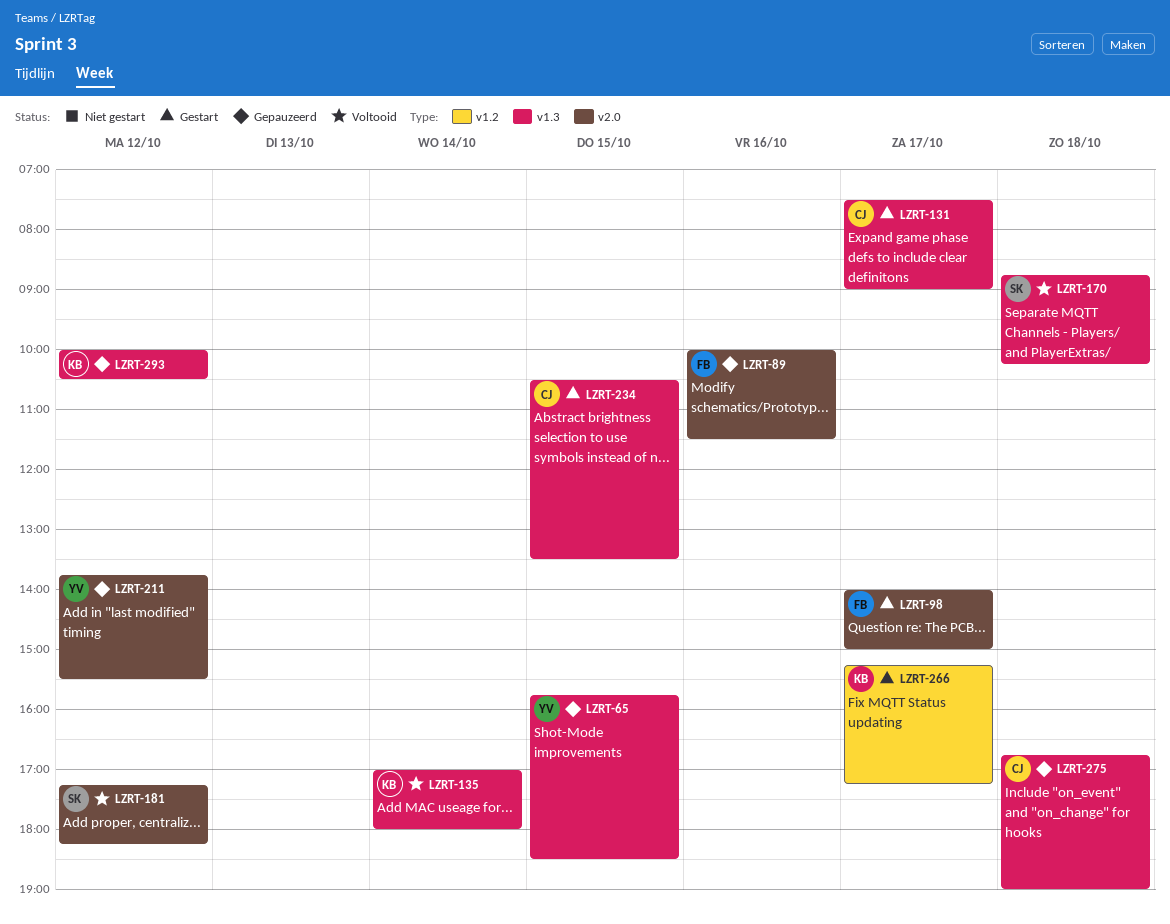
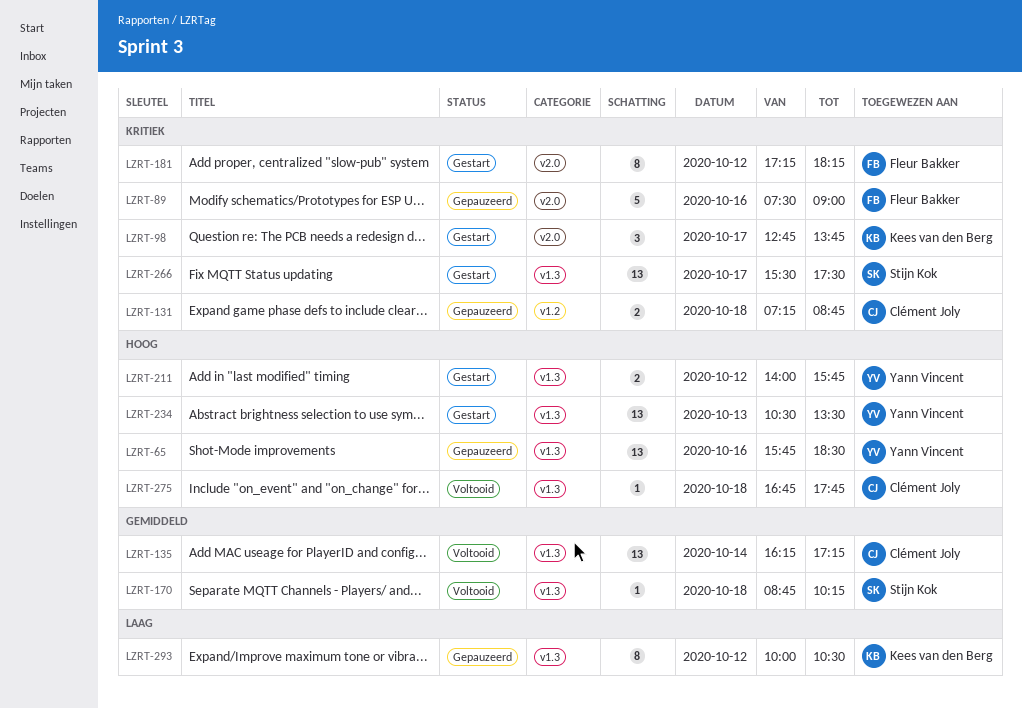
LZRT-65, day: Oct 15 -> Oct 16
LZRT-89, begins: 10:00 -> 07:30
LZRT-89, ends: 11:30 -> 09:00
LZRT-98, owner: Fleur Bakker -> Kees van den Berg
LZRT-98, begins: 14:00 -> 12:45
LZRT-98, ends: 15:00 -> 13:45
LZRT-131, status: Gestart -> Gepauzeerd
LZRT-131, label: v1.3 -> v1.2
LZRT-131, day: Oct 17 -> Oct 18
LZRT-131, begins: 07:30 -> 07:15
LZRT-131, ends: 09:00 -> 08:45
LZRT-135, owner: Kees van den Berg -> Clément Joly
LZRT-135, begins: 17:00 -> 16:15
LZRT-135, ends: 18:00 -> 17:15
LZRT-181, status: Voltooid -> Gestart
LZRT-181, owner: Stijn Kok -> Fleur Bakker
LZRT-211, status: Gepauzeerd -> Gestart
LZRT-211, label: v2.0 -> v1.3
LZRT-211, begins: 13:45 -> 14:00
LZRT-211, ends: 15:30 -> 15:45
LZRT-234, owner: Clément Joly -> Yann Vincent
LZRT-234, day: Oct 15 -> Oct 13
LZRT-266, owner: Kees van den Berg -> Stijn Kok
LZRT-266, label: v1.2 -> v1.3
LZRT-266, begins: 15:15 -> 15:30
LZRT-266, ends: 17:15 -> 17:30
LZRT-275, status: Gepauzeerd -> Voltooid
LZRT-275, ends: 19:00 -> 17:45

